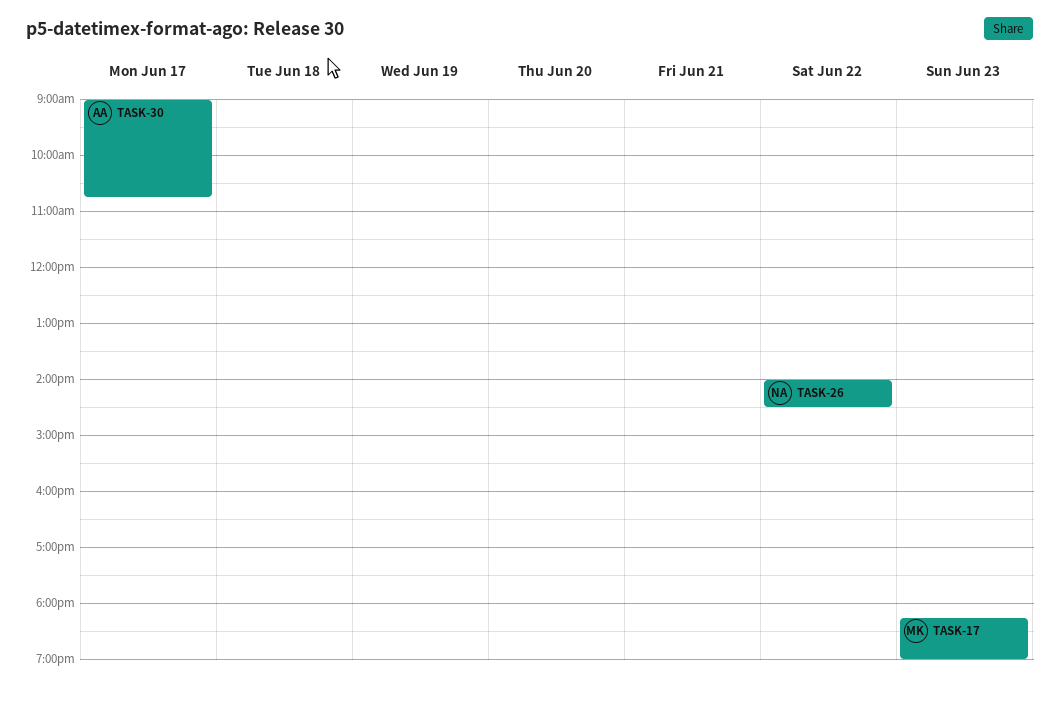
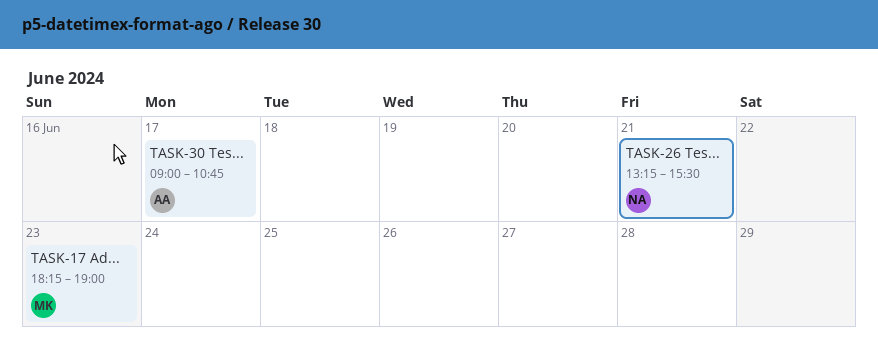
TASK-26, day: Jun 22 -> Jun 21
TASK-26, begins: 14:00 -> 13:15
TASK-26, ends: 14:30 -> 15:30

